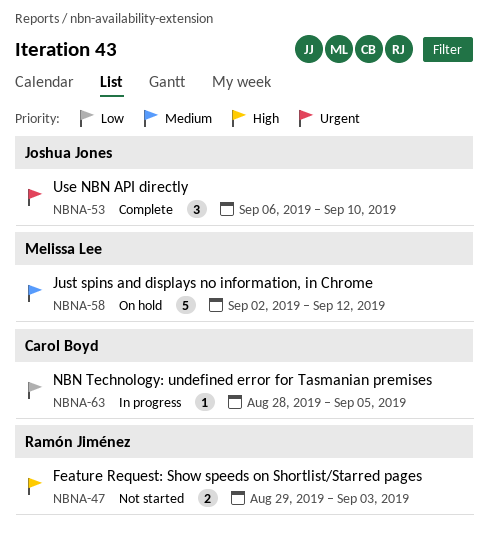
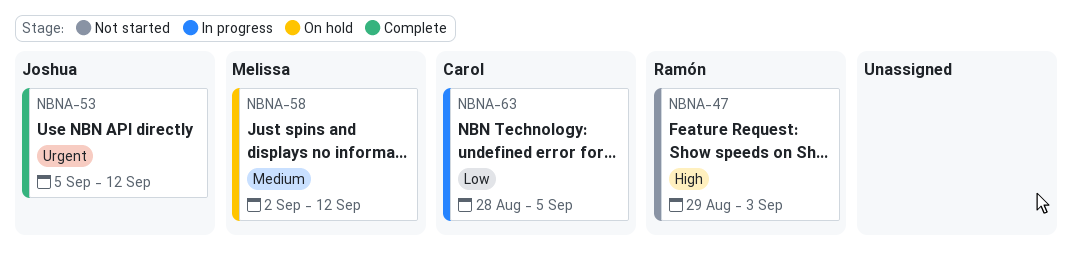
NBNA-53, start: Sep 6 -> Sep 5
NBNA-53, due: Sep 10 -> Sep 12

